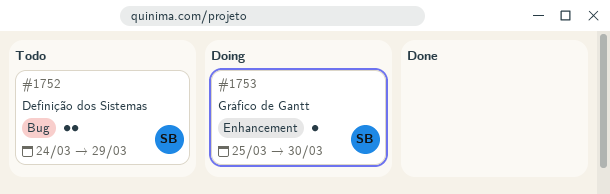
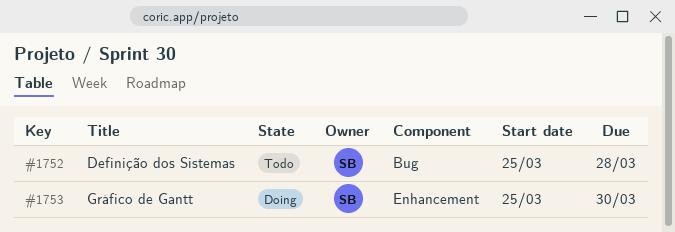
#1752, start: Mar 24 -> Mar 25
#1752, due: Mar 29 -> Mar 28

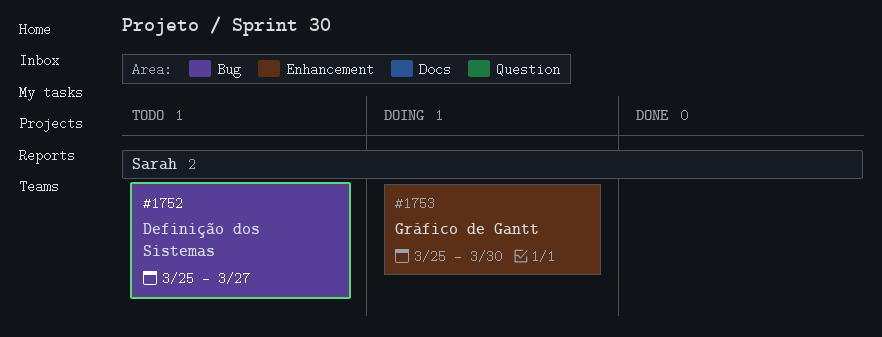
#1752, due: Mar 28 -> Mar 27

